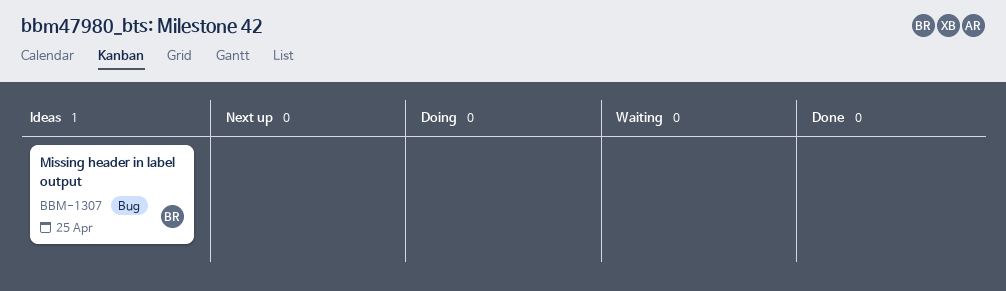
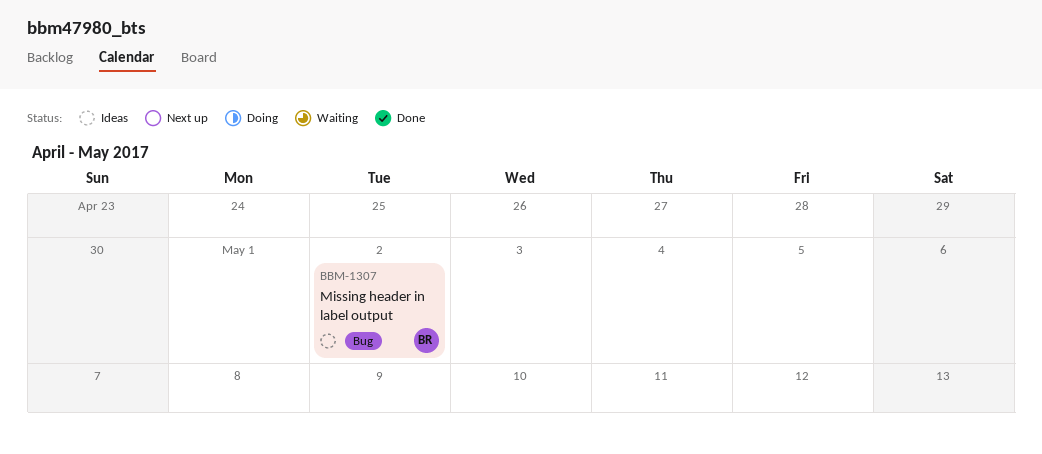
BBM-1307, due: Apr 25 -> May 2

